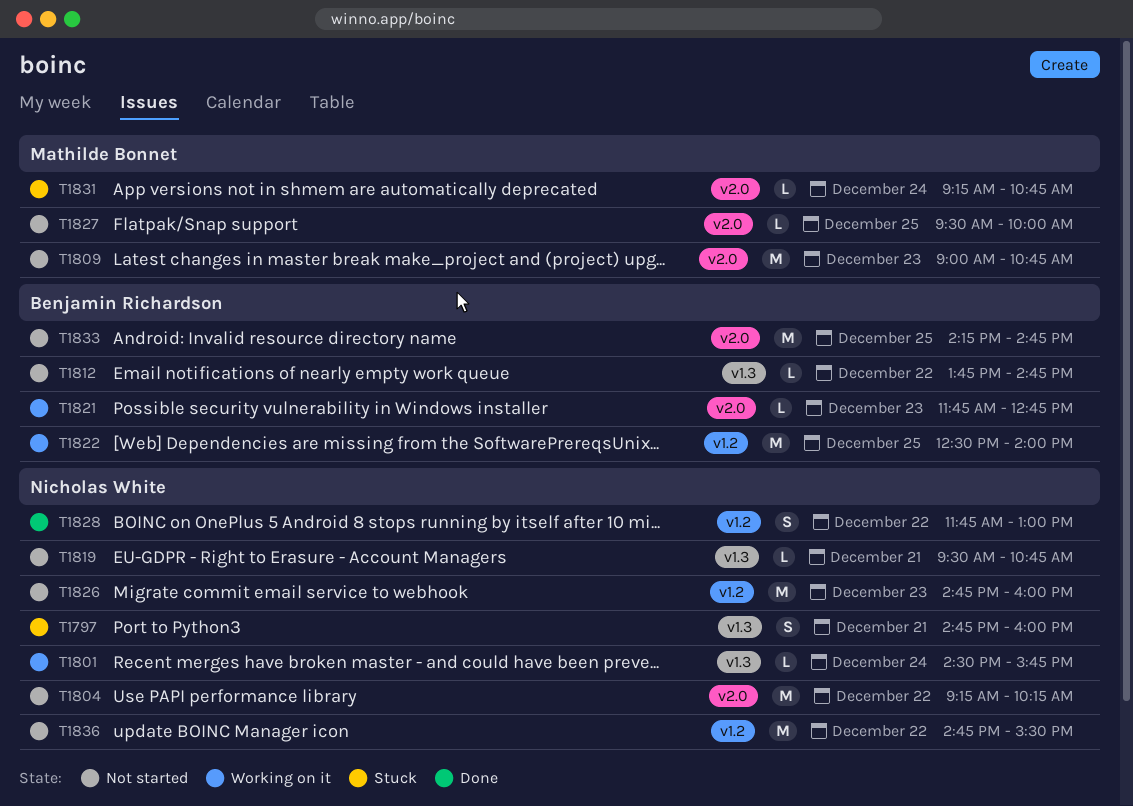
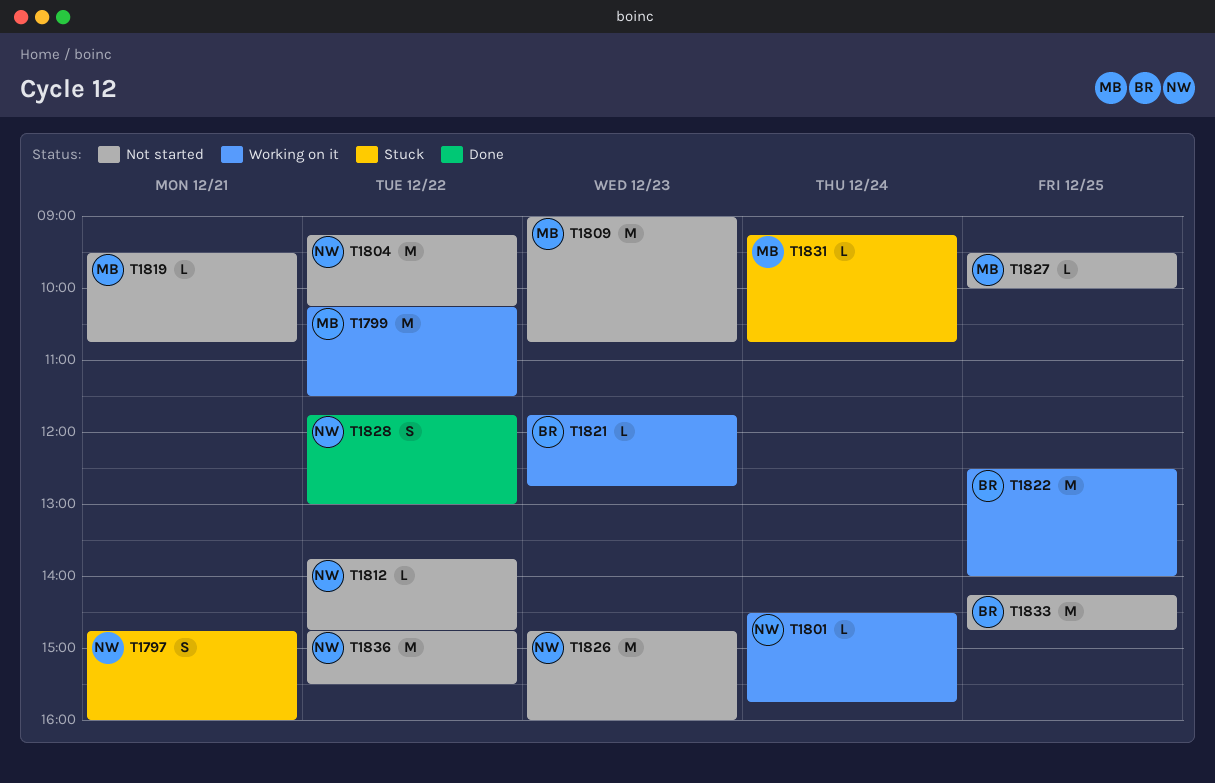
T1799: none -> present
T1812, owner: Benjamin Richardson -> Nicholas White
T1819, owner: Nicholas White -> Mathilde Bonnet

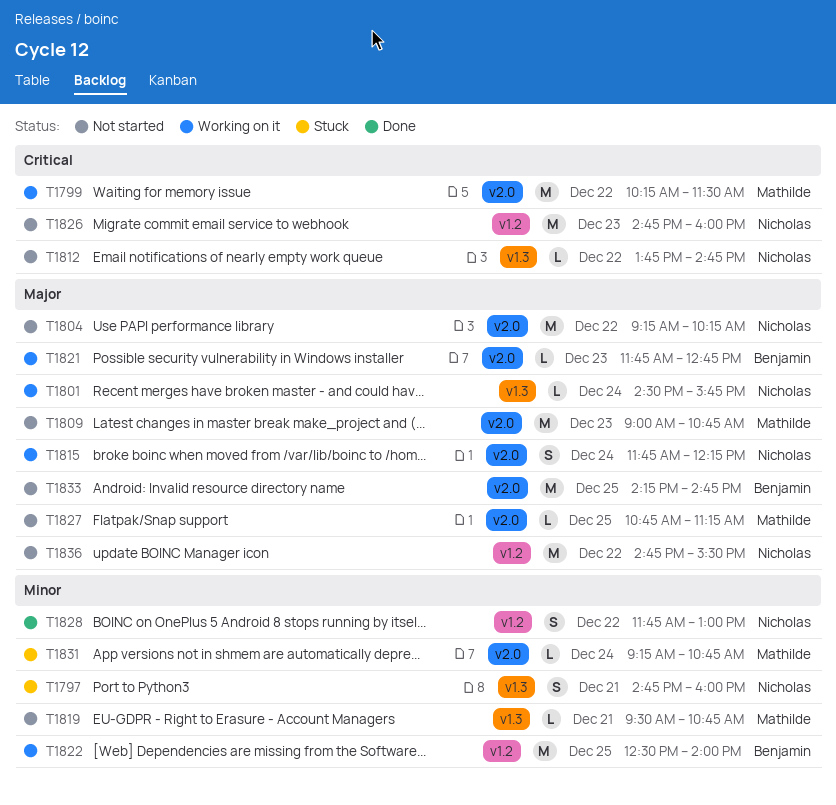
T1815: none -> present
T1827, begins: 09:30 -> 10:45
T1827, ends: 10:00 -> 11:15

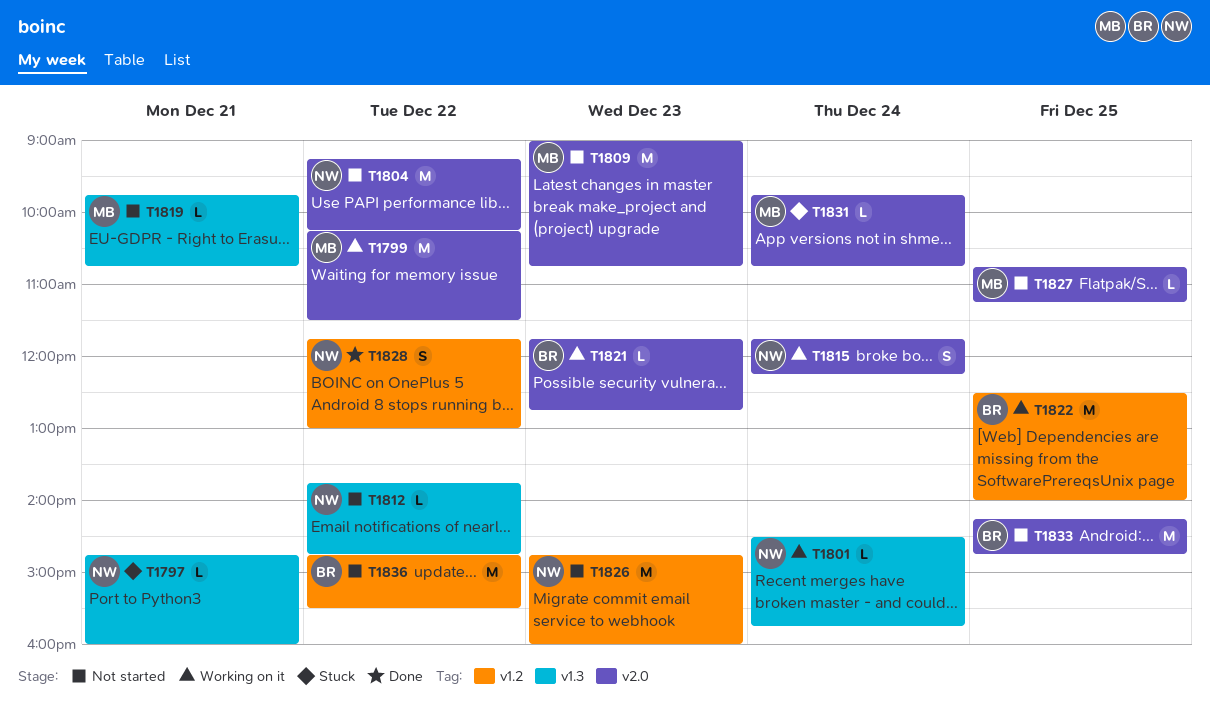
T1797, estimate: S -> L
T1819, begins: 09:30 -> 09:45
T1831, begins: 09:15 -> 09:45
T1836, owner: Nicholas -> Benjamin

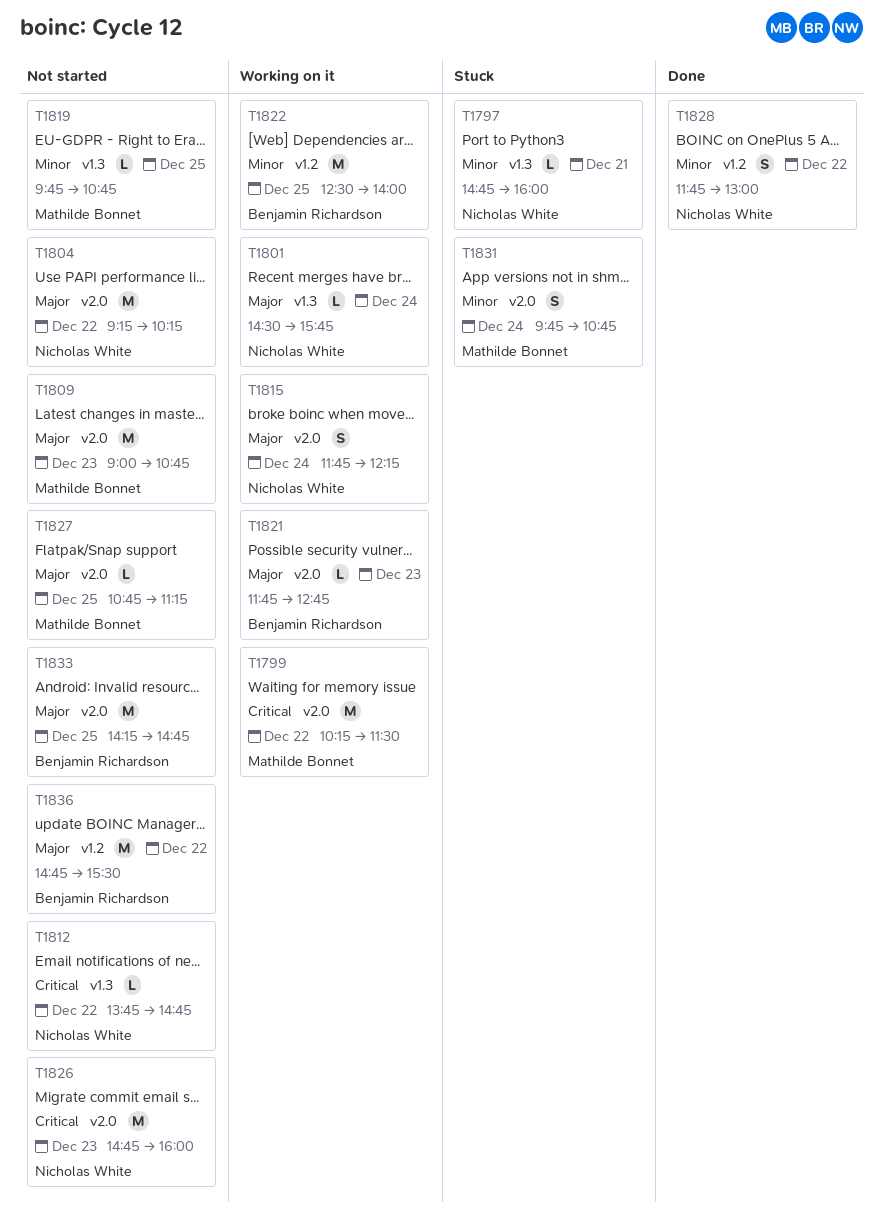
T1819, day: Dec 21 -> Dec 25
T1826, label: v1.2 -> v2.0
T1831, estimate: L -> S

